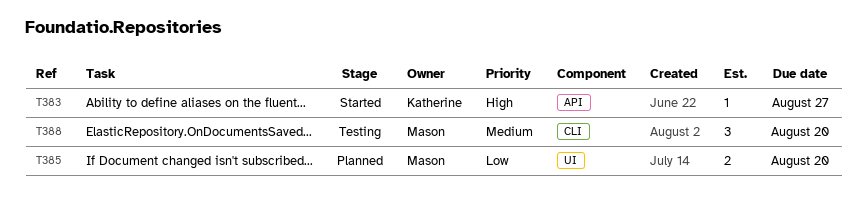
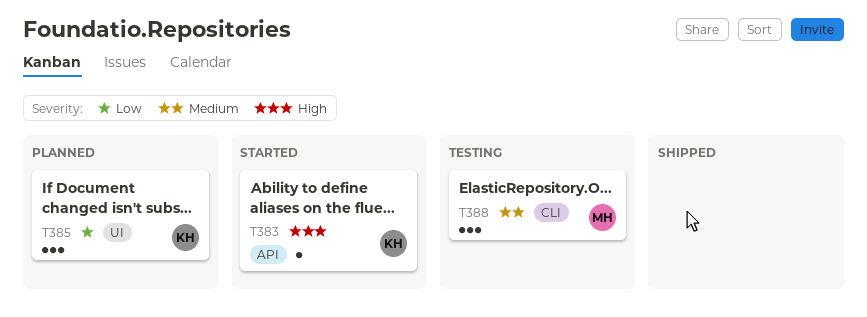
T385, owner: Mason -> Katherine
T385, estimate: 2 -> 3

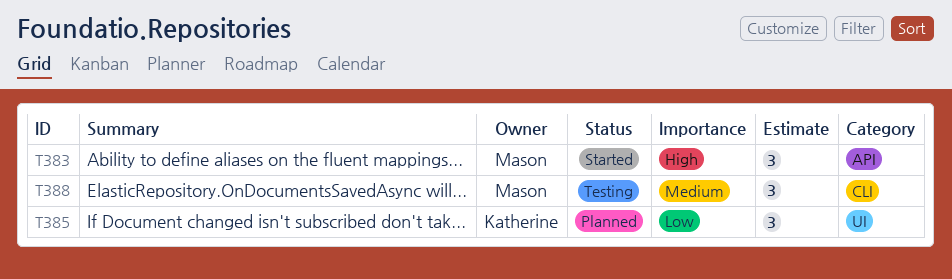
T383, owner: Katherine -> Mason
T383, estimate: 1 -> 3

